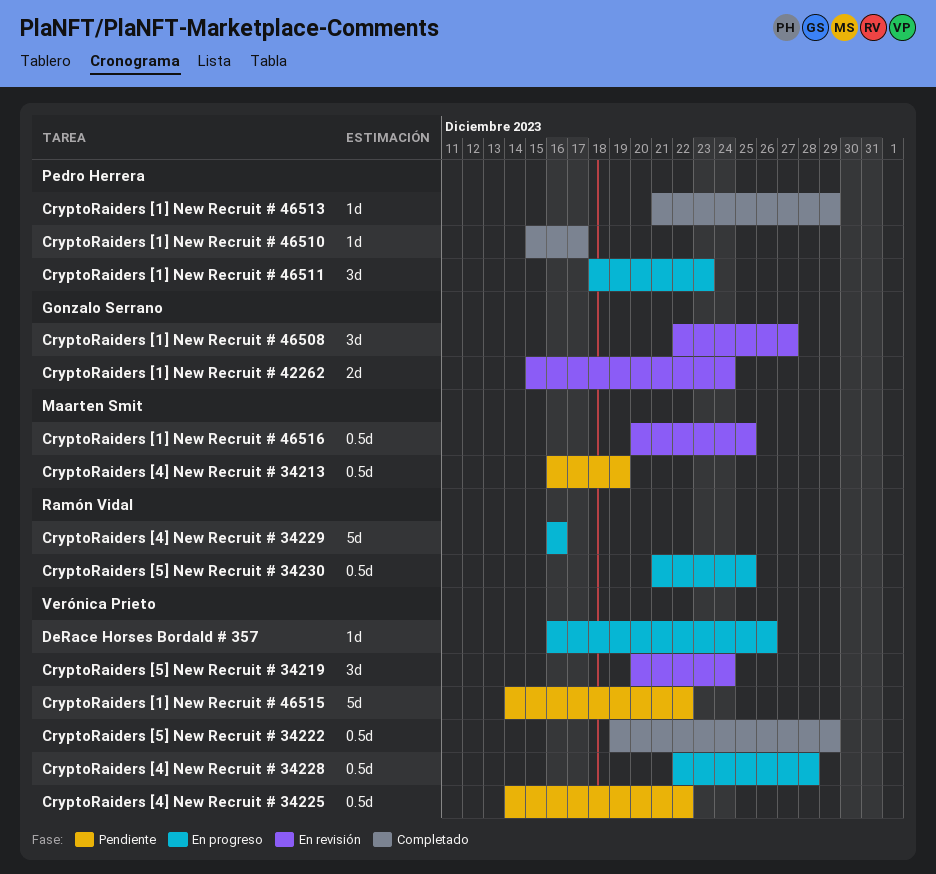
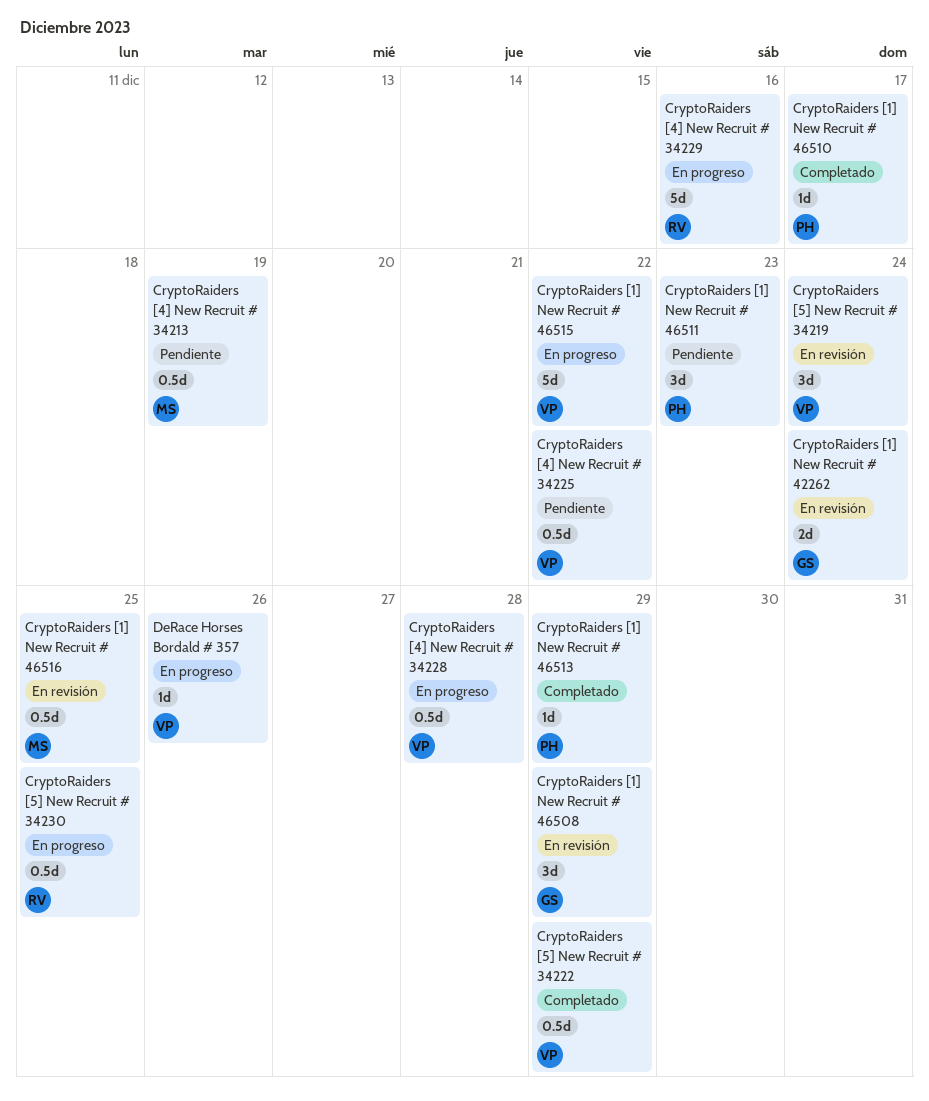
CryptoRaiders [1] New Recruit # 46508, due: Dec 27 -> Dec 29
CryptoRaiders [1] New Recruit # 46511, status: En progreso -> Pendiente
CryptoRaiders [1] New Recruit # 46515, status: Pendiente -> En progreso

